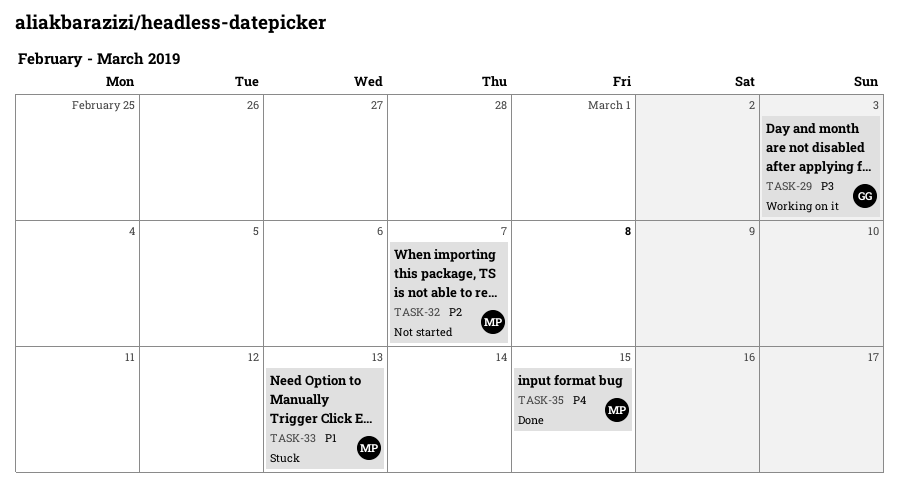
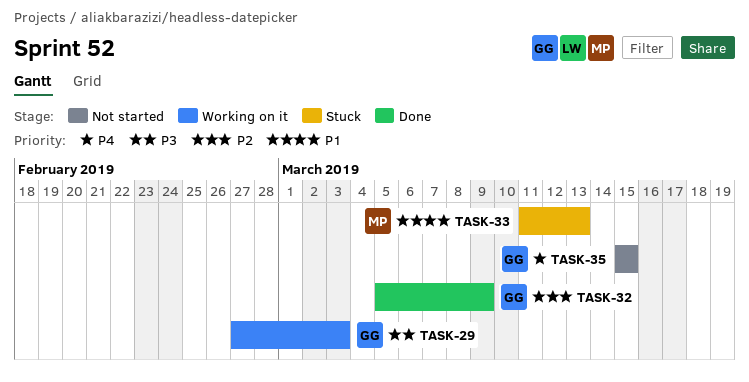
TASK-32, status: Not started -> Done
TASK-32, owner: MP -> GG
TASK-32, due: Mar 7 -> Mar 9
TASK-35, status: Done -> Not started
TASK-35, owner: MP -> GG

